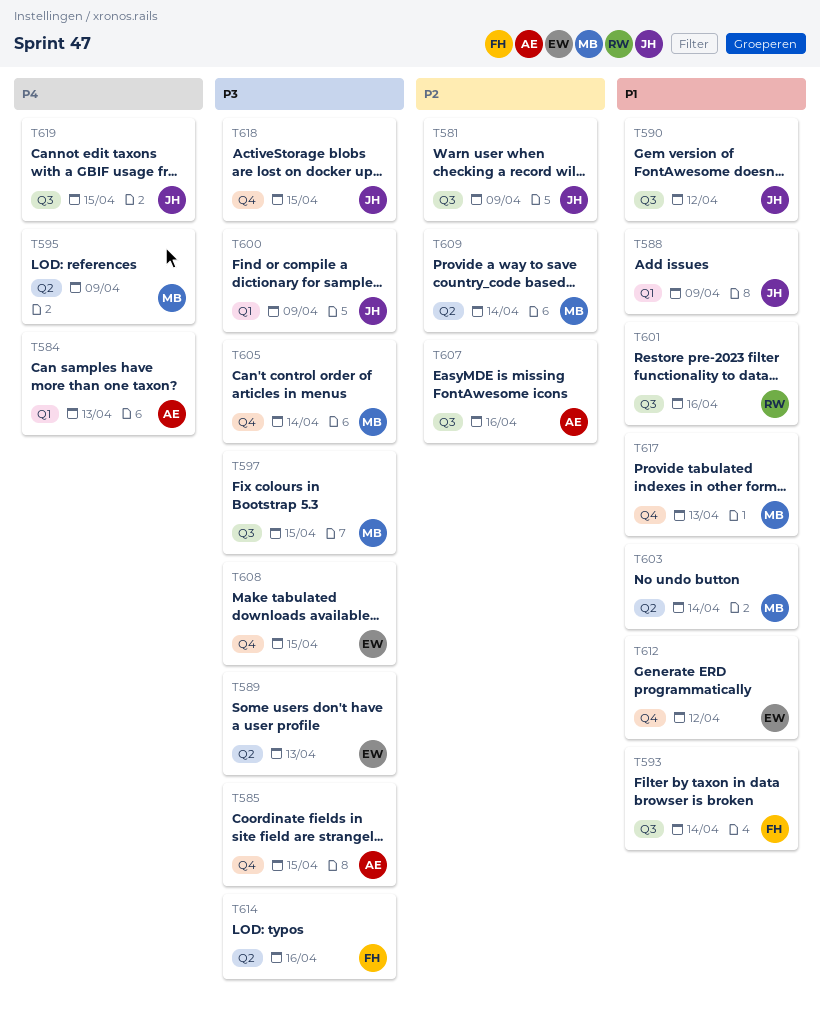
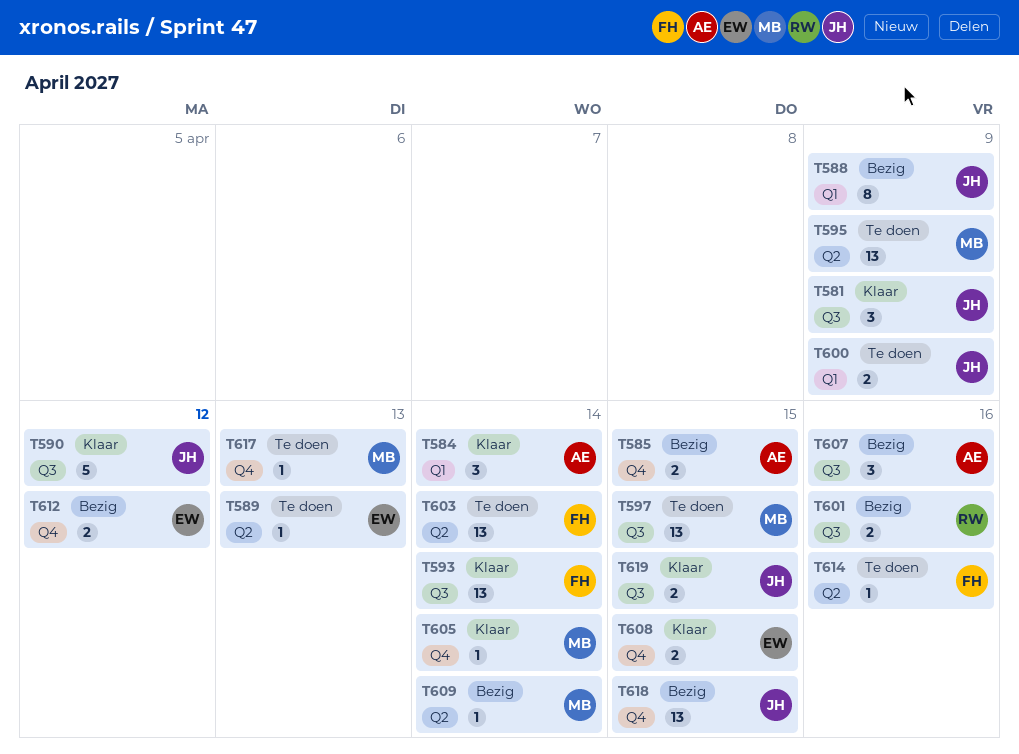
T584, due: Apr 13 -> Apr 14
T603, owner: MB -> FH

